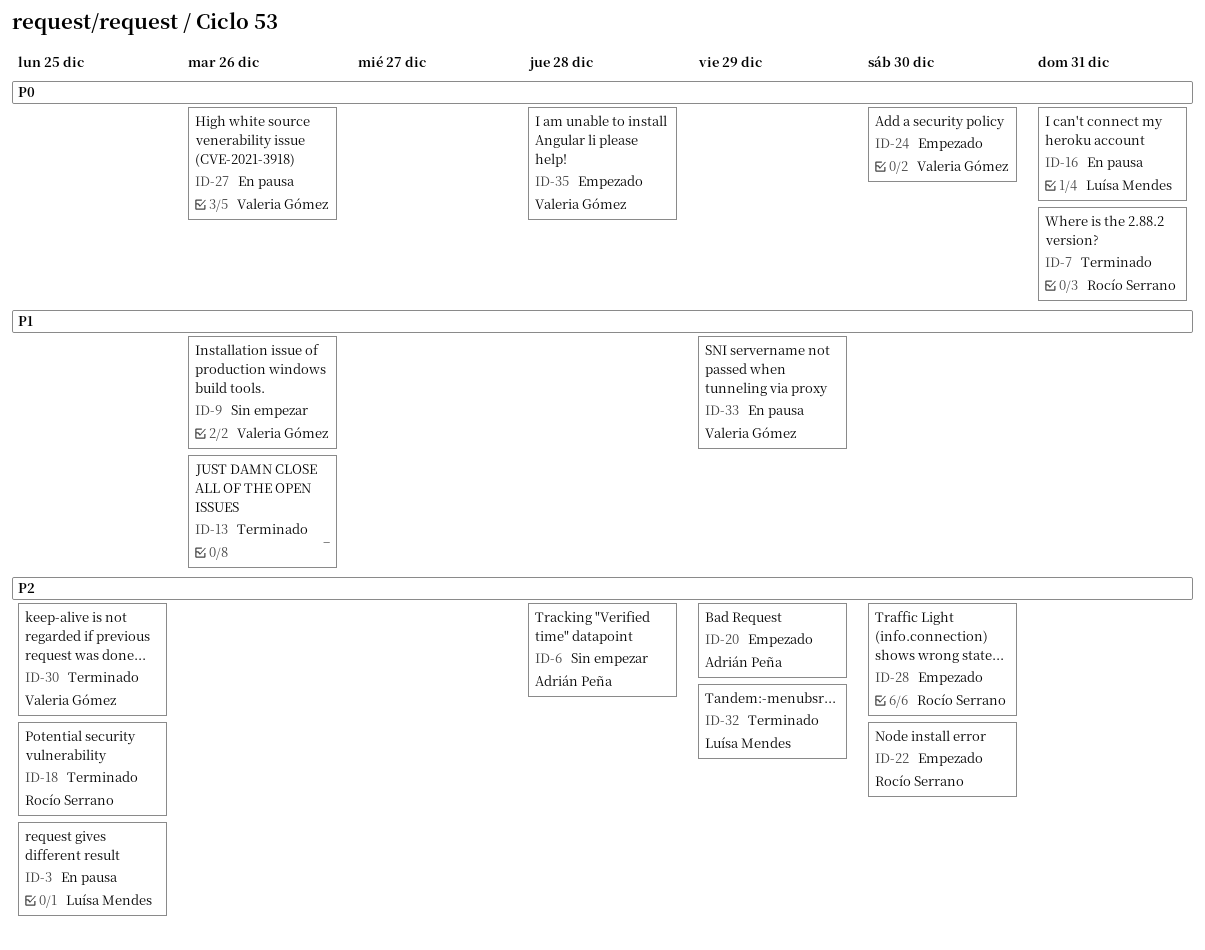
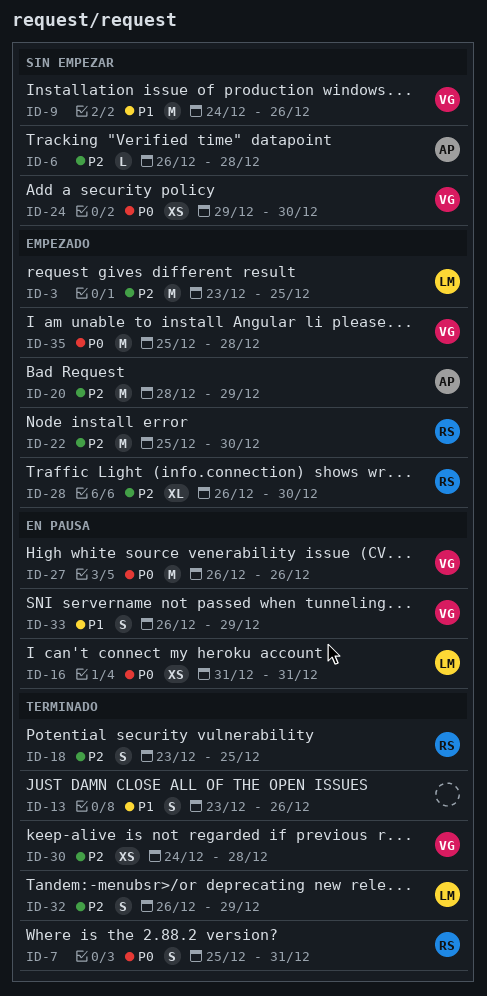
ID-3, status: En pausa -> Empezado
ID-24, status: Empezado -> Sin empezar
ID-30, due: Dec 25 -> Dec 28

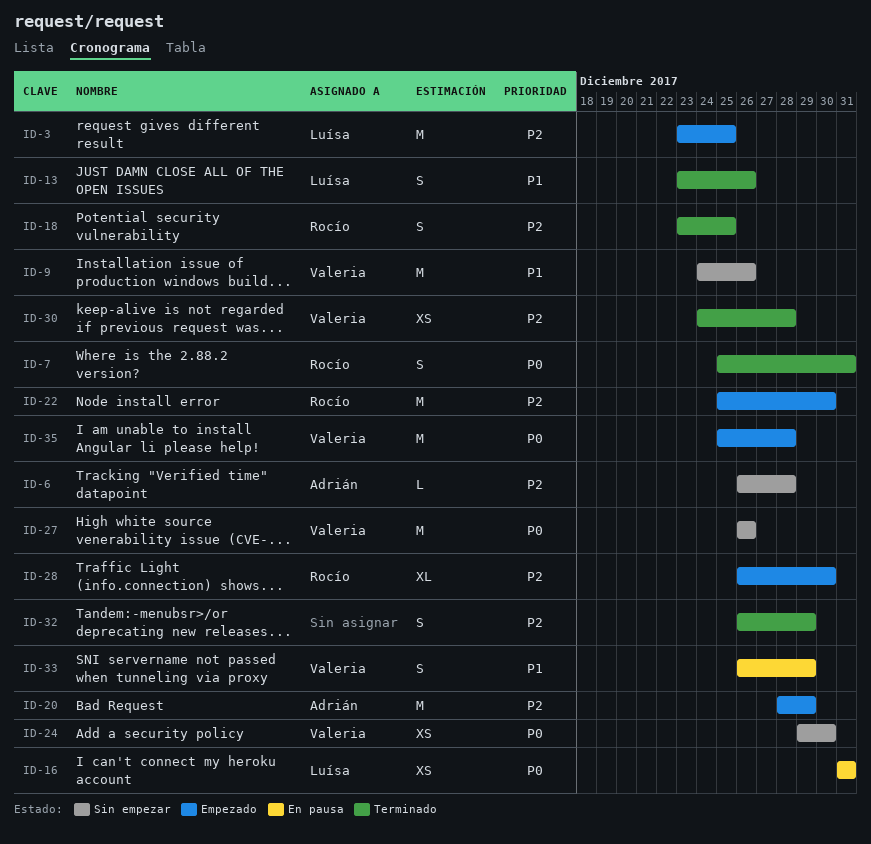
ID-13, owner: none -> Luísa
ID-27, status: En pausa -> Sin empezar
ID-32, owner: Luísa -> none

